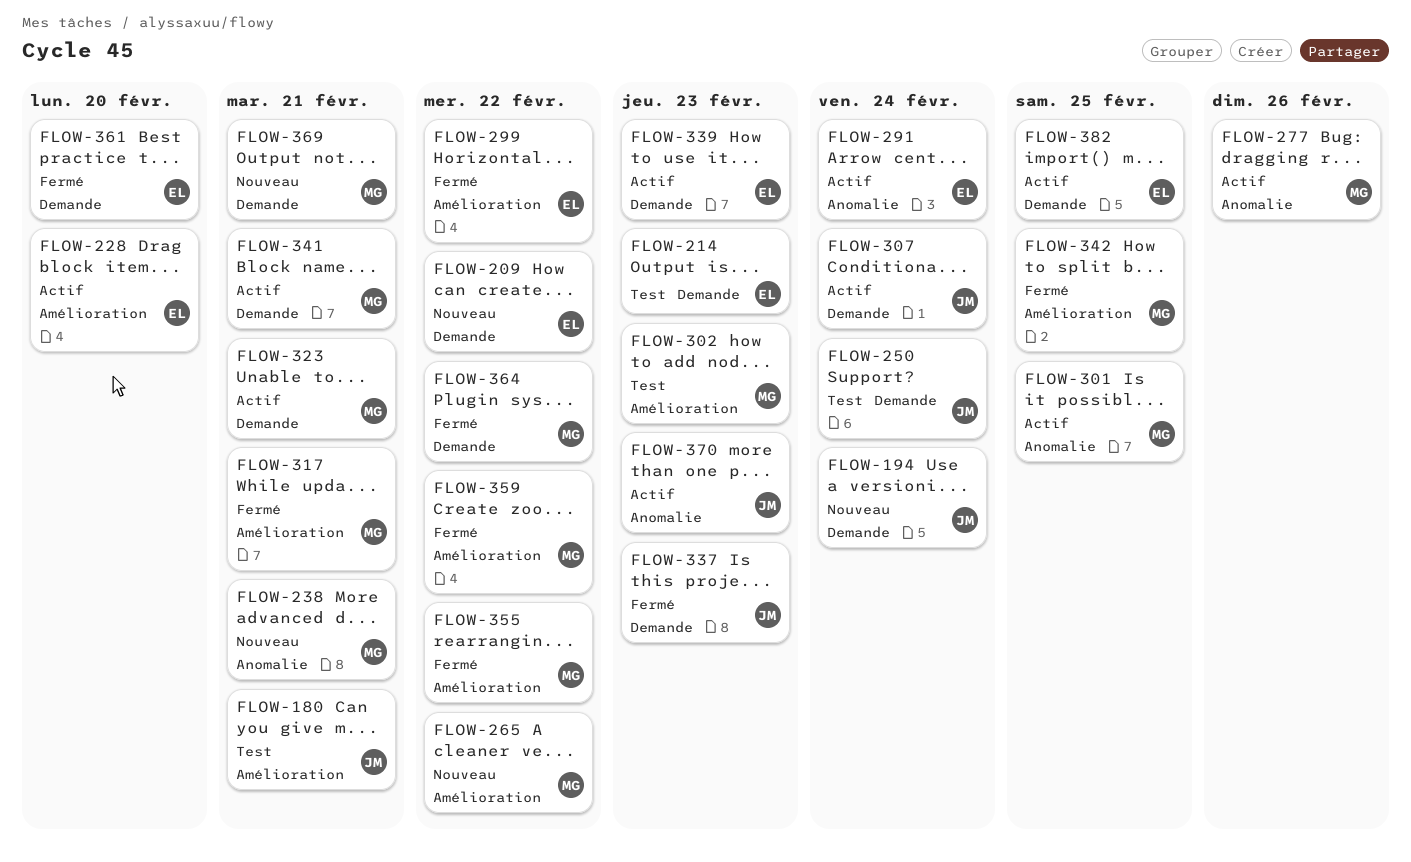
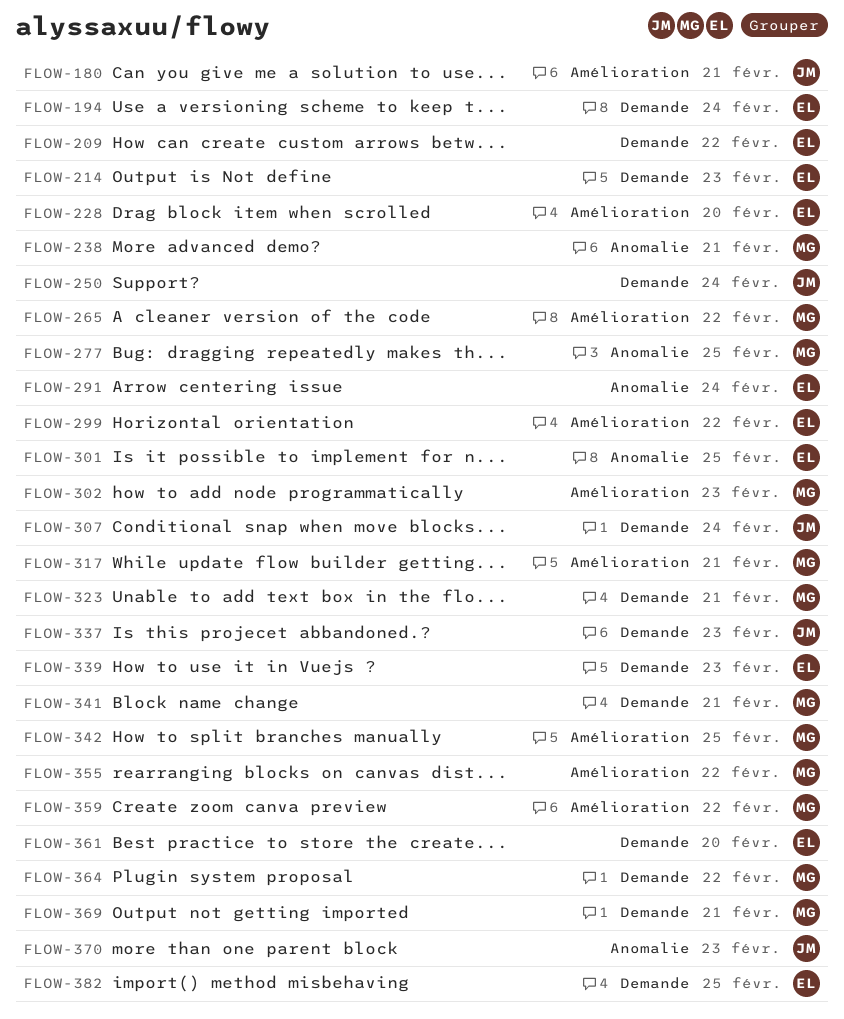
FLOW-194, owner: JM -> EL
FLOW-277, due: Feb 26 -> Feb 25
FLOW-301, owner: MG -> EL

